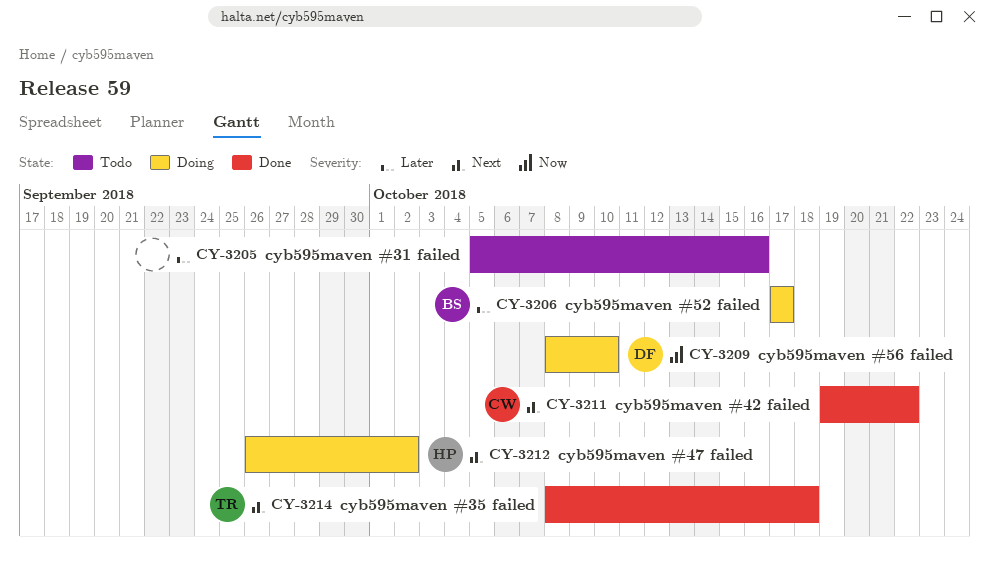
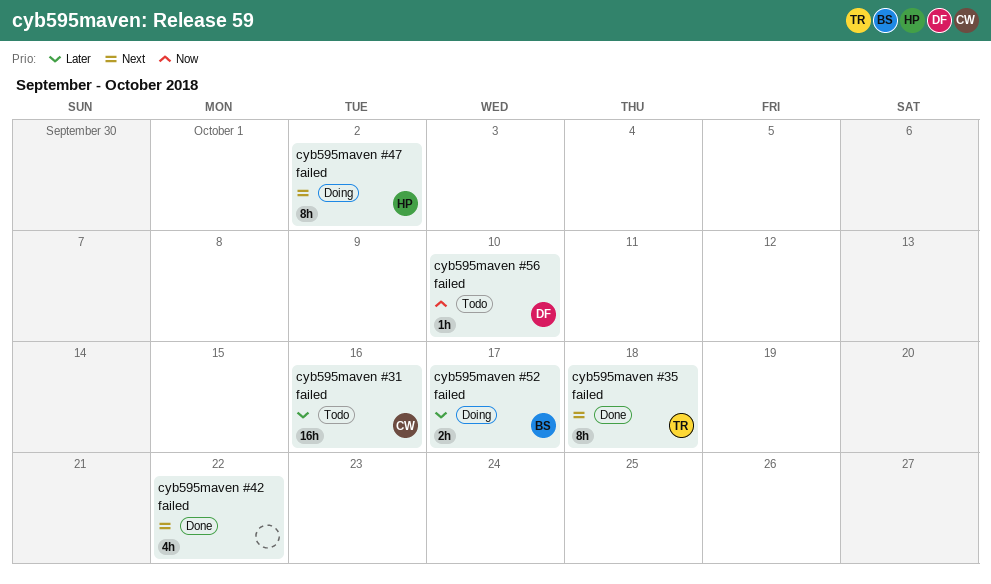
cyb595maven #31 failed, owner: none -> CW
cyb595maven #42 failed, owner: CW -> none
cyb595maven #56 failed, status: Doing -> Todo

